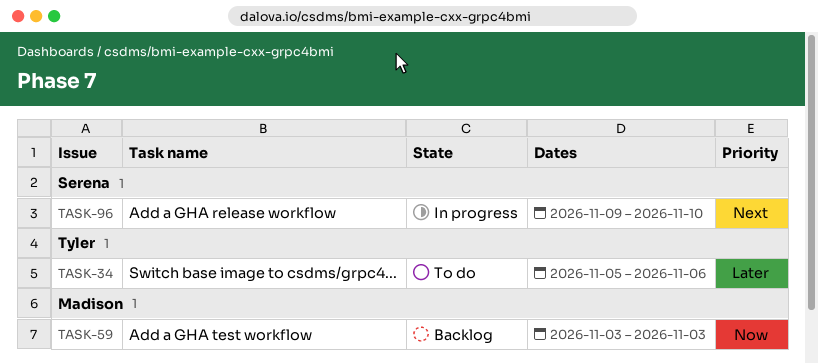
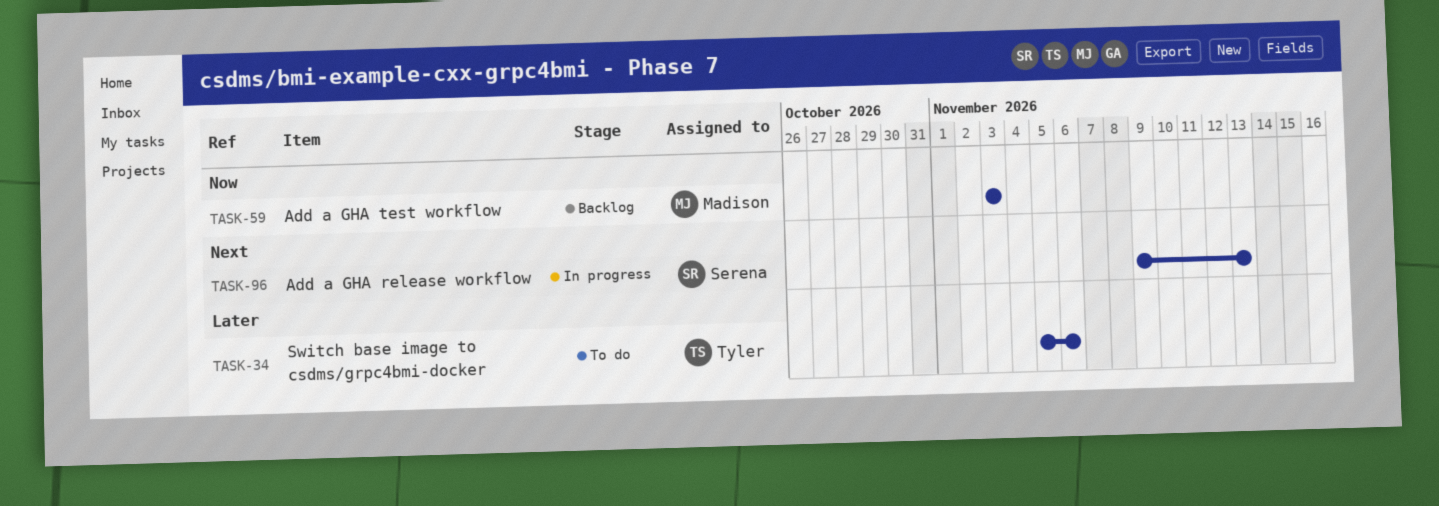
TASK-96, due: Nov 10 -> Nov 13

